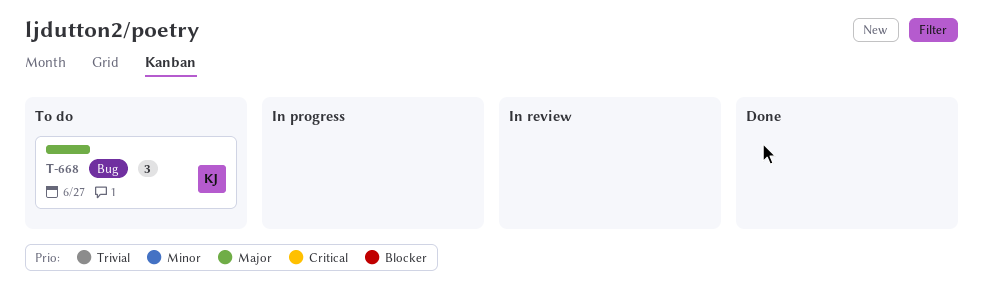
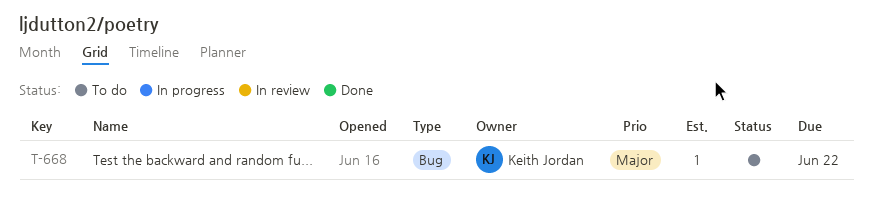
T-668, estimate: 3 -> 1
T-668, due: Jun 27 -> Jun 22

